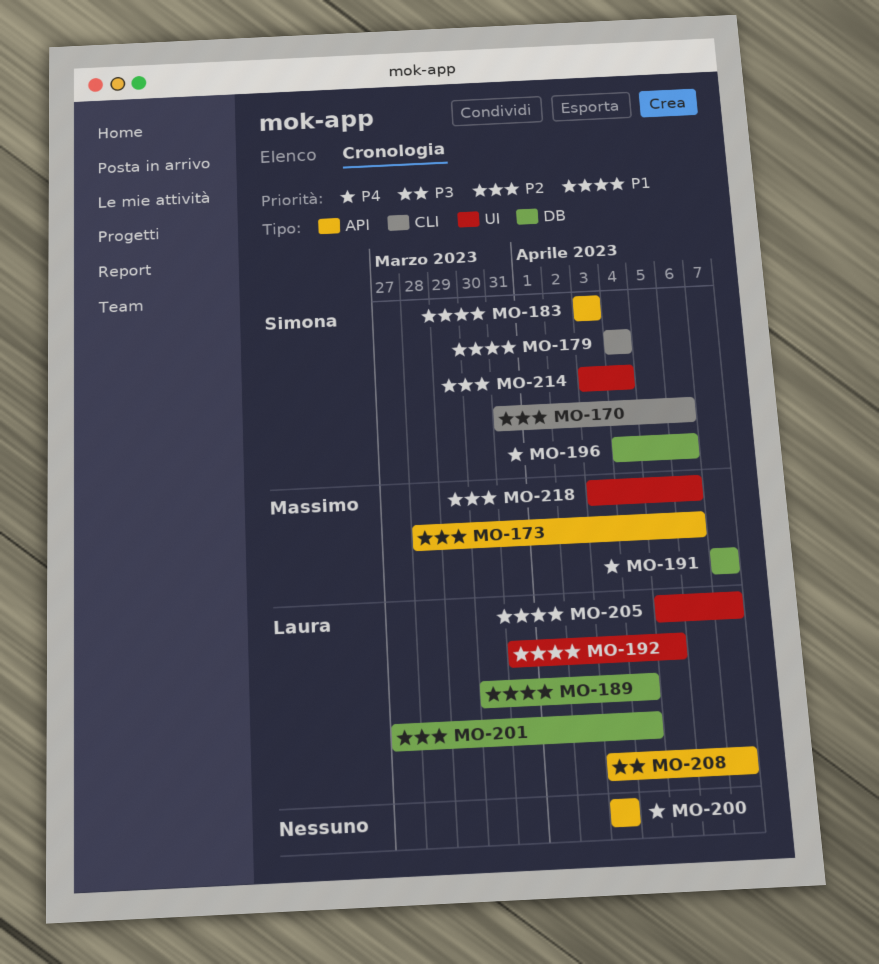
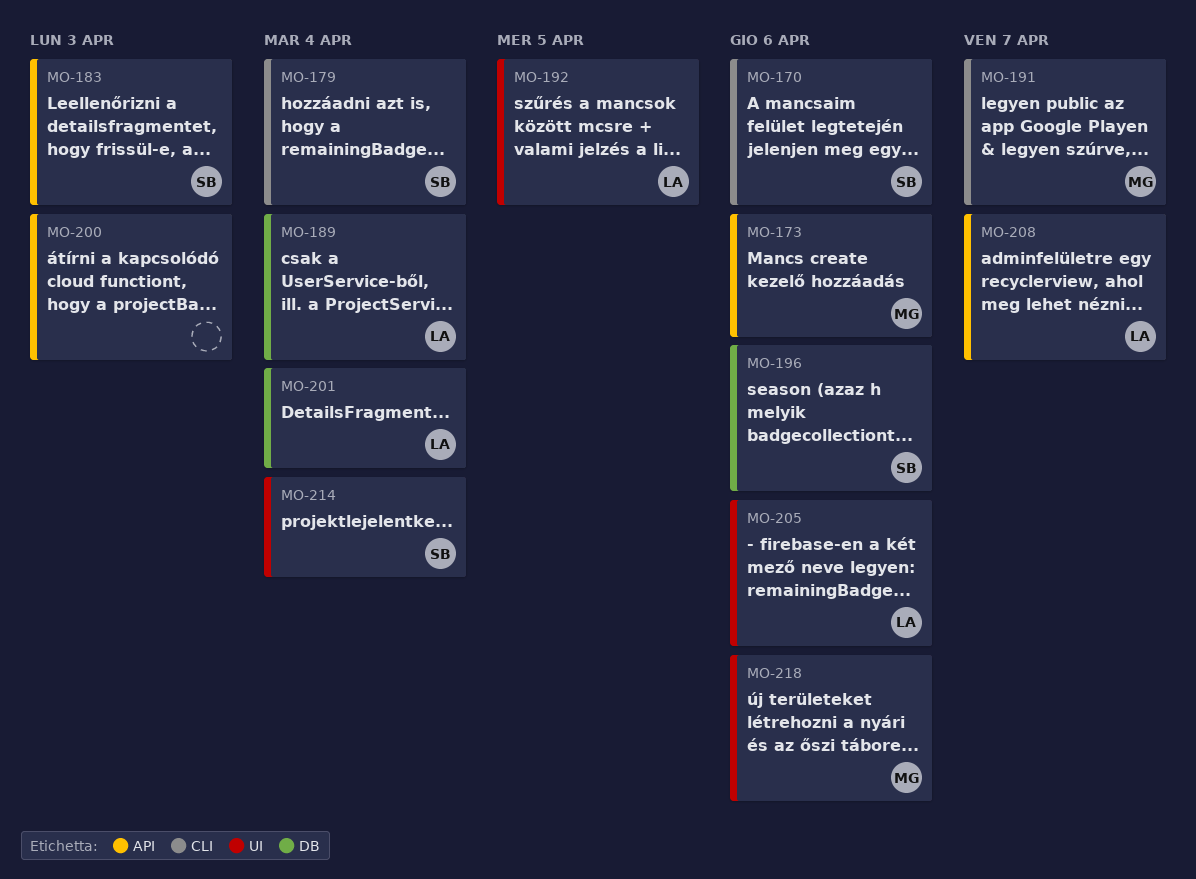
MO-191, label: DB -> CLI
MO-205, due: Apr 7 -> Apr 6

